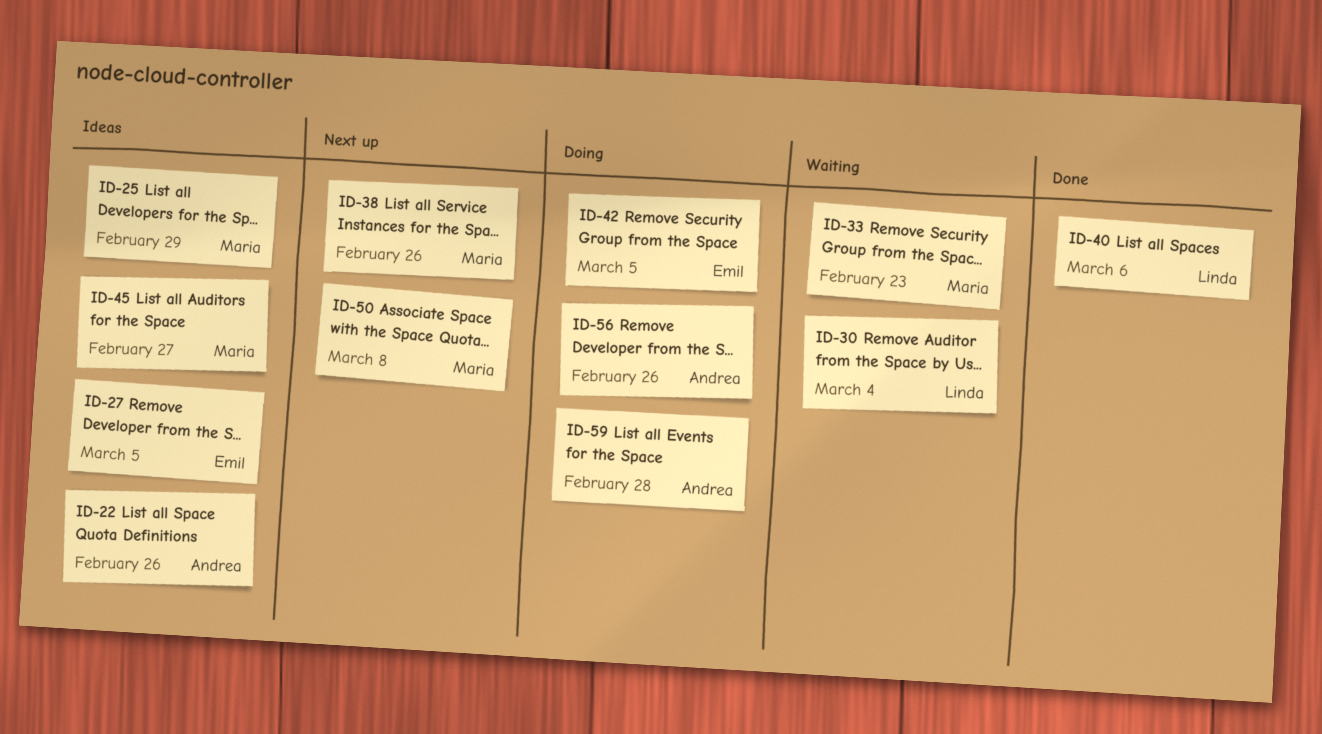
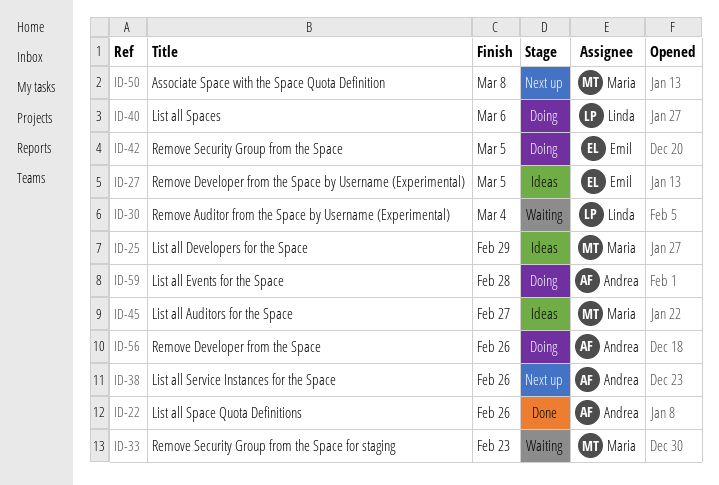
ID-22, status: Ideas -> Done
ID-38, owner: Maria -> Andrea
ID-40, status: Done -> Doing

